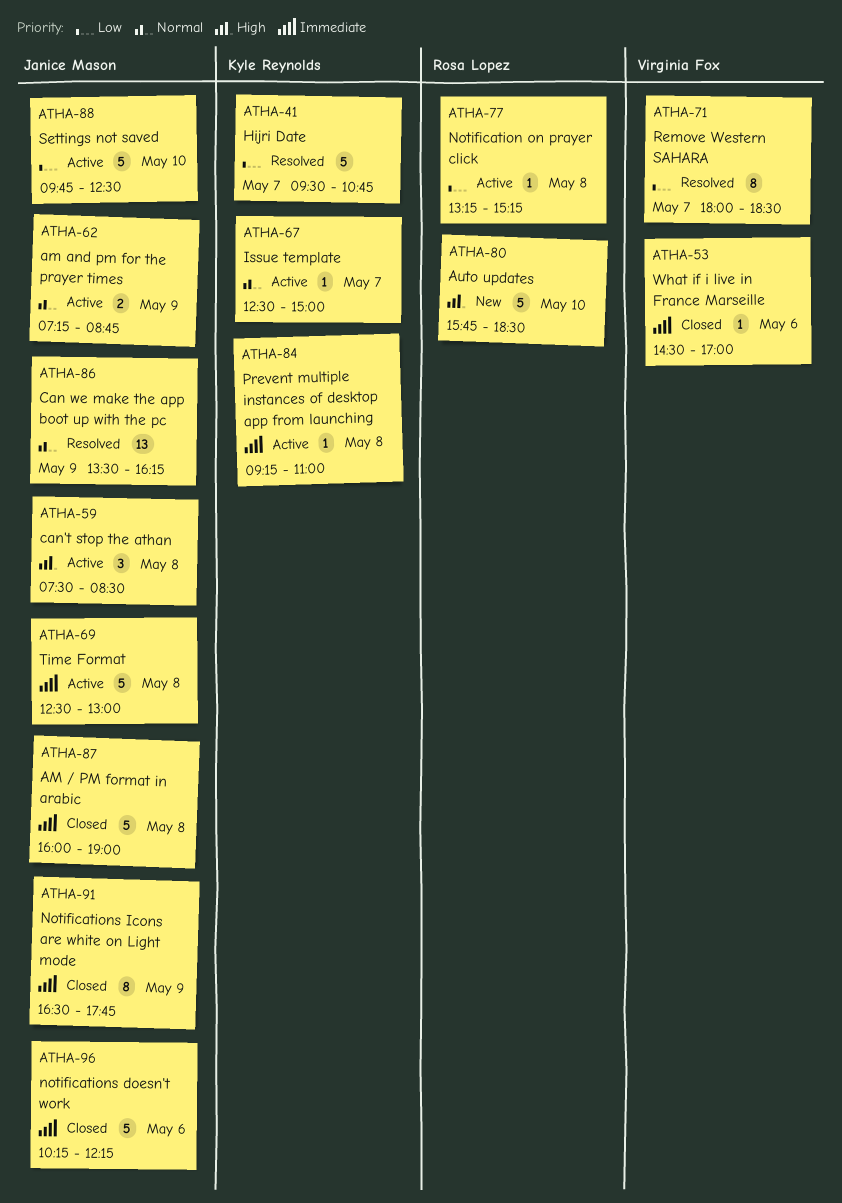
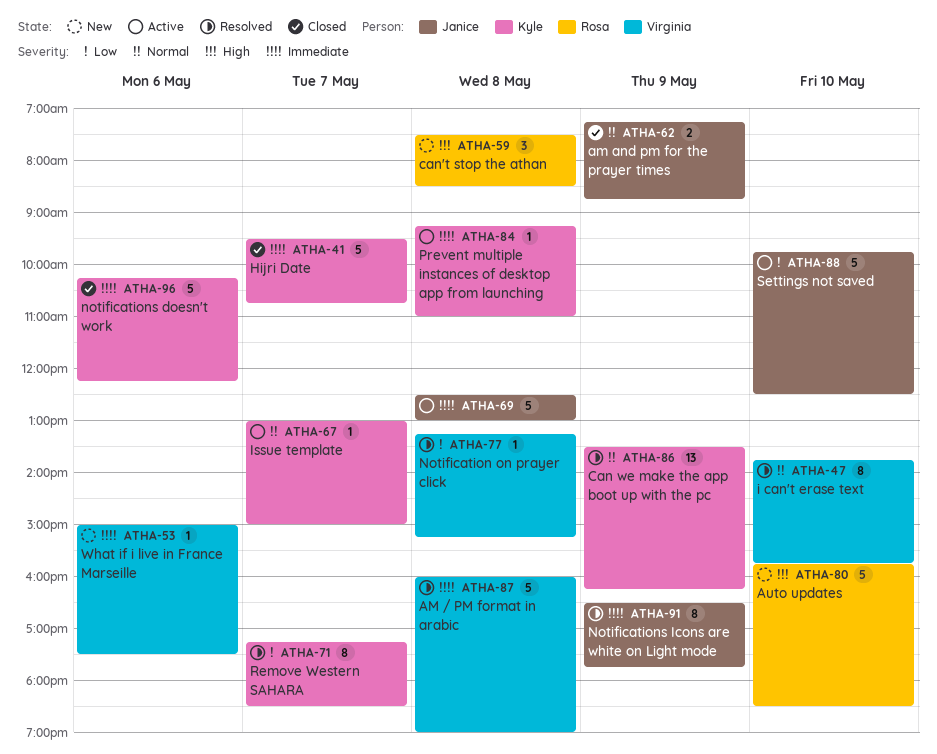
ATHA-41, status: Resolved -> Closed
ATHA-41, priority: Low -> Immediate
ATHA-47: none -> present
ATHA-53, status: Closed -> New
ATHA-53, begins: 14:30 -> 15:00
ATHA-53, ends: 17:00 -> 17:30
ATHA-59, status: Active -> New
ATHA-59, owner: Janice Mason -> Rosa Lopez
ATHA-62, status: Active -> Closed
ATHA-67, begins: 12:30 -> 13:00
ATHA-71, owner: Virginia Fox -> Kyle Reynolds
ATHA-71, begins: 18:00 -> 17:15
ATHA-77, status: Active -> Resolved
ATHA-77, owner: Rosa Lopez -> Virginia Fox
ATHA-86, owner: Janice Mason -> Kyle Reynolds
ATHA-87, status: Closed -> Resolved
ATHA-87, owner: Janice Mason -> Virginia Fox
ATHA-91, status: Closed -> Resolved
ATHA-96, owner: Janice Mason -> Kyle Reynolds

